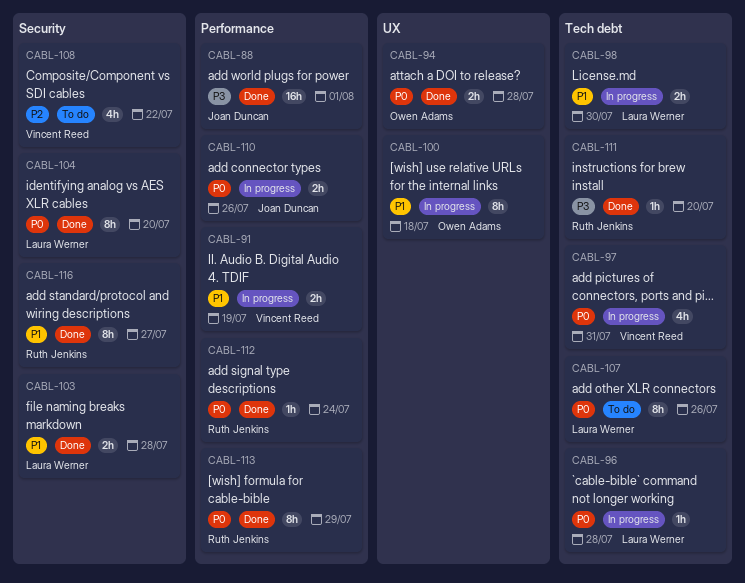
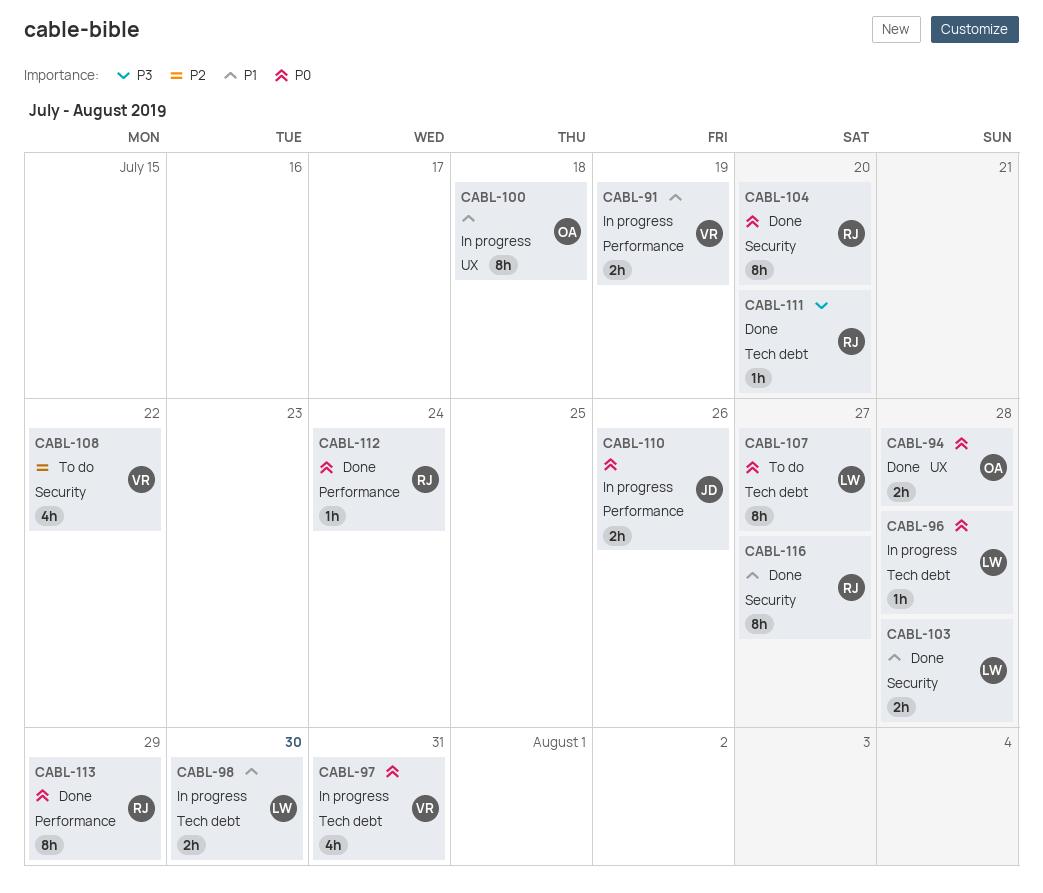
CABL-88: present -> none
CABL-104, owner: Laura Werner -> Ruth Jenkins
CABL-107, due: Jul 26 -> Jul 27

